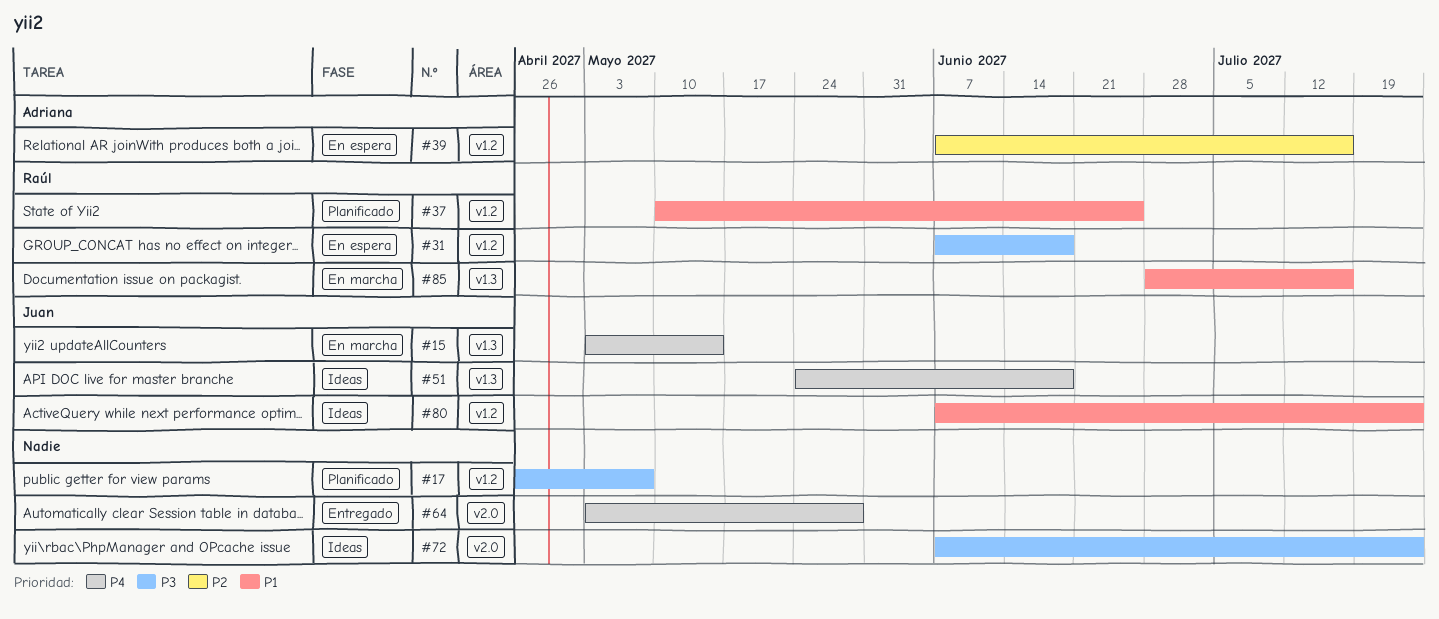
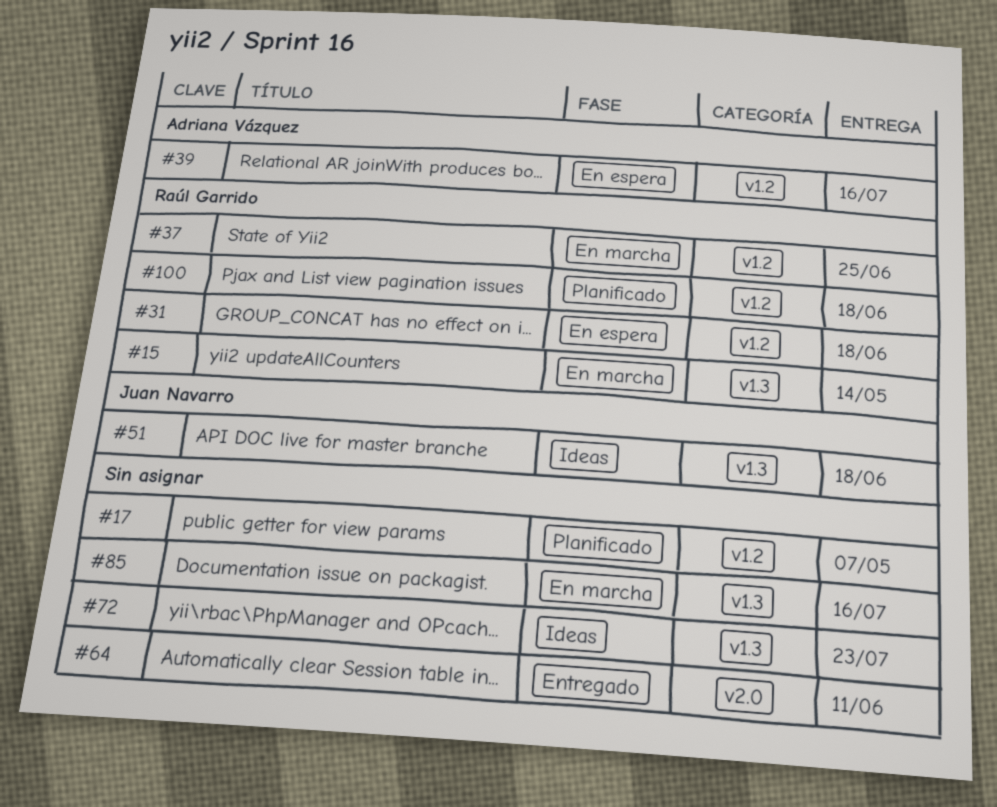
#15, owner: Juan Navarro -> Raúl Garrido
#37, status: Planificado -> En marcha
#64, due: May 28 -> Jun 11
#72, label: v2.0 -> v1.3
#80: present -> none
#85, owner: Raúl Garrido -> none
#100: none -> present

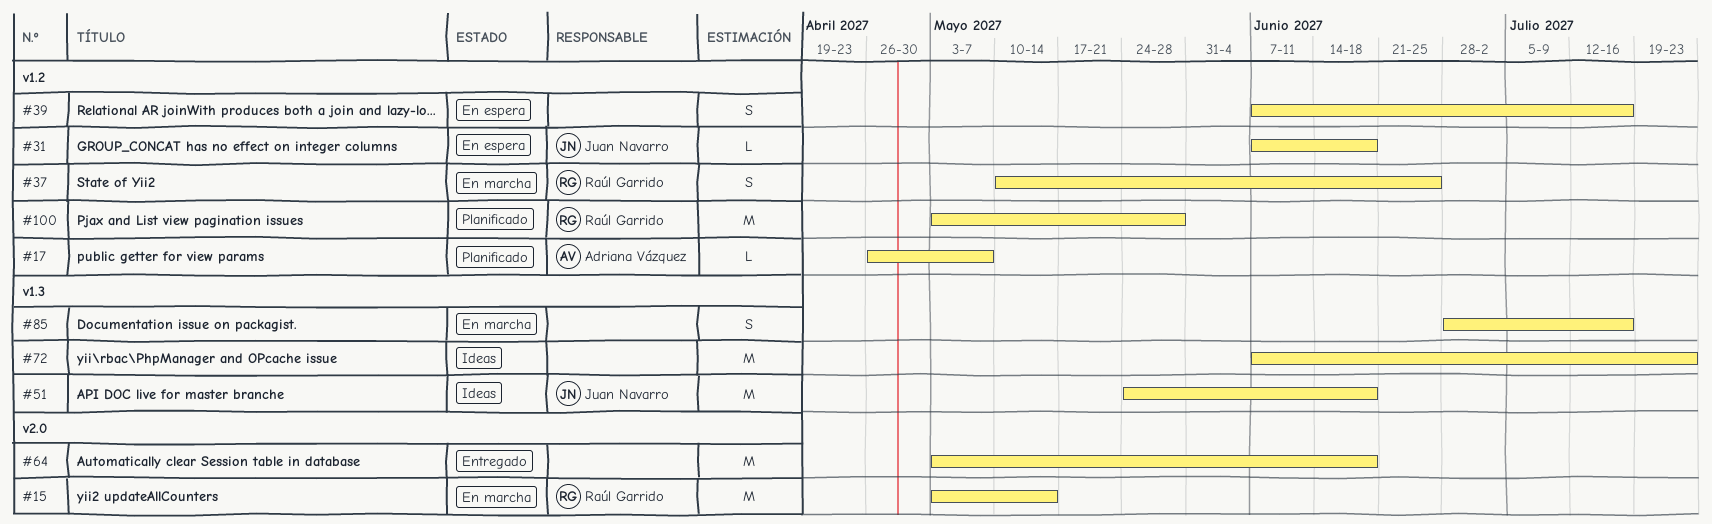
#15, label: v1.3 -> v2.0
#17, owner: none -> Adriana Vázquez
#31, owner: Raúl Garrido -> Juan Navarro
#39, owner: Adriana Vázquez -> none
#64, due: Jun 11 -> Jun 18
#100, due: Jun 18 -> May 28

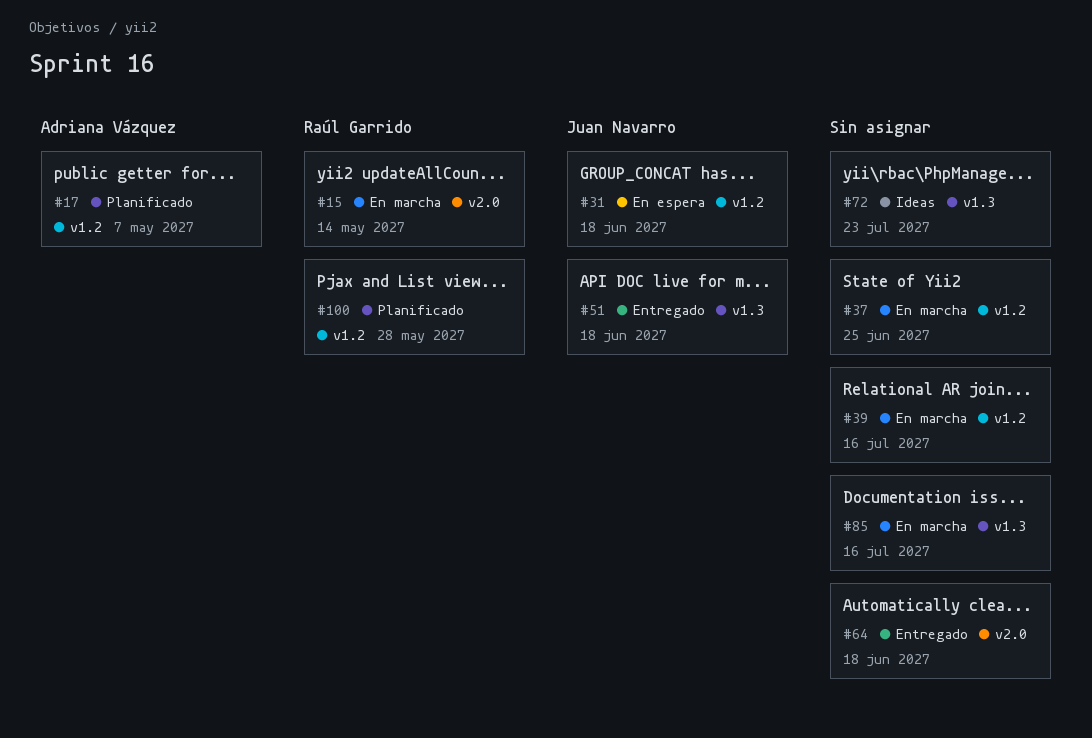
#37, owner: Raúl Garrido -> none
#39, status: En espera -> En marcha
#51, status: Ideas -> Entregado

